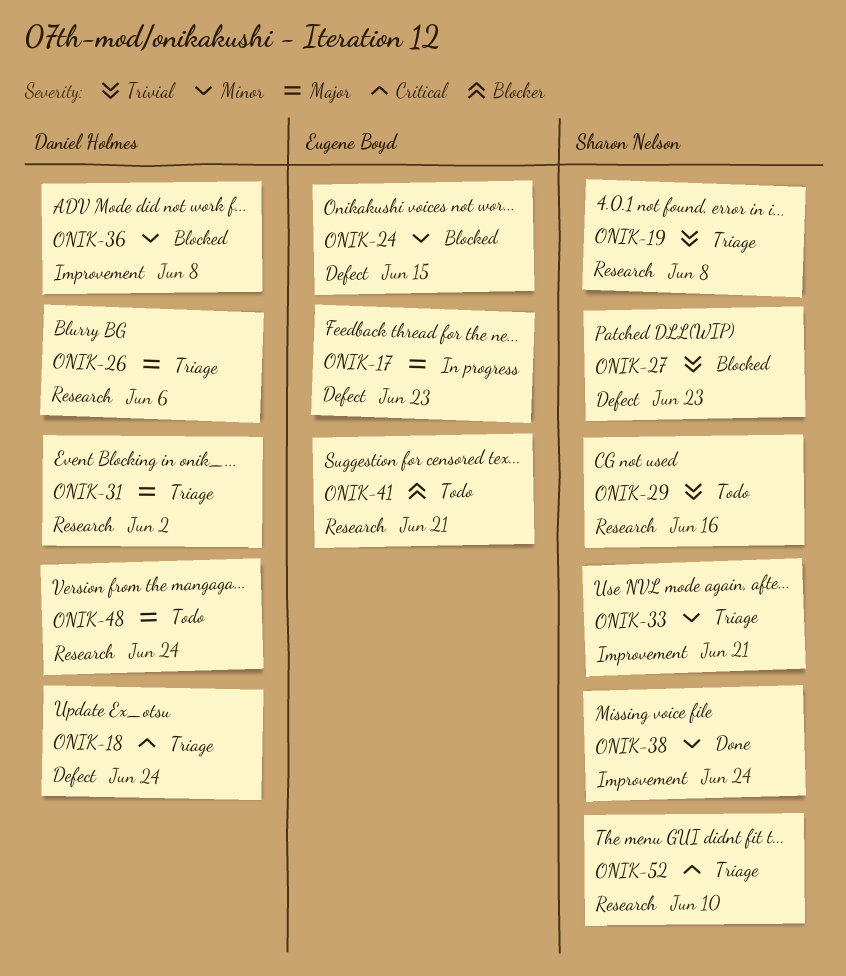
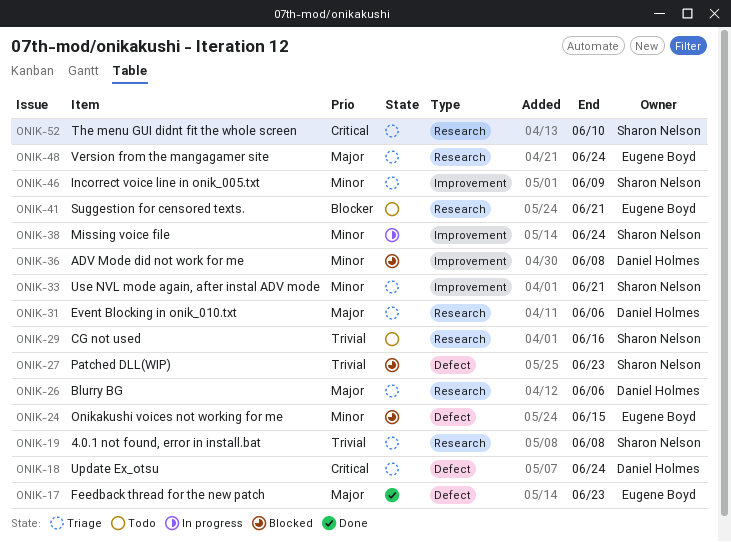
ONIK-17, status: In progress -> Done
ONIK-31, due: Jun 2 -> Jun 6
ONIK-38, status: Done -> In progress
ONIK-46: none -> present
ONIK-48, status: Todo -> Triage
ONIK-48, owner: Daniel Holmes -> Eugene Boyd

